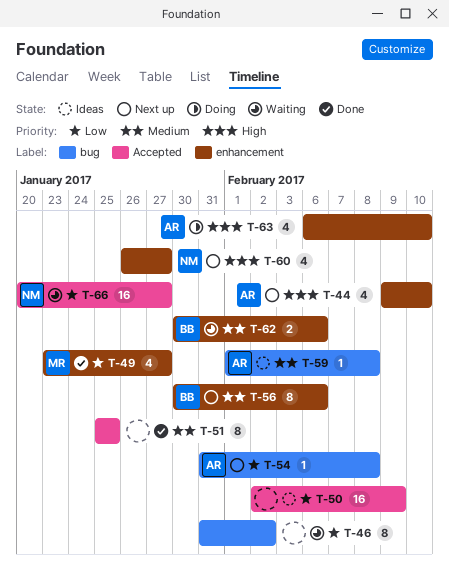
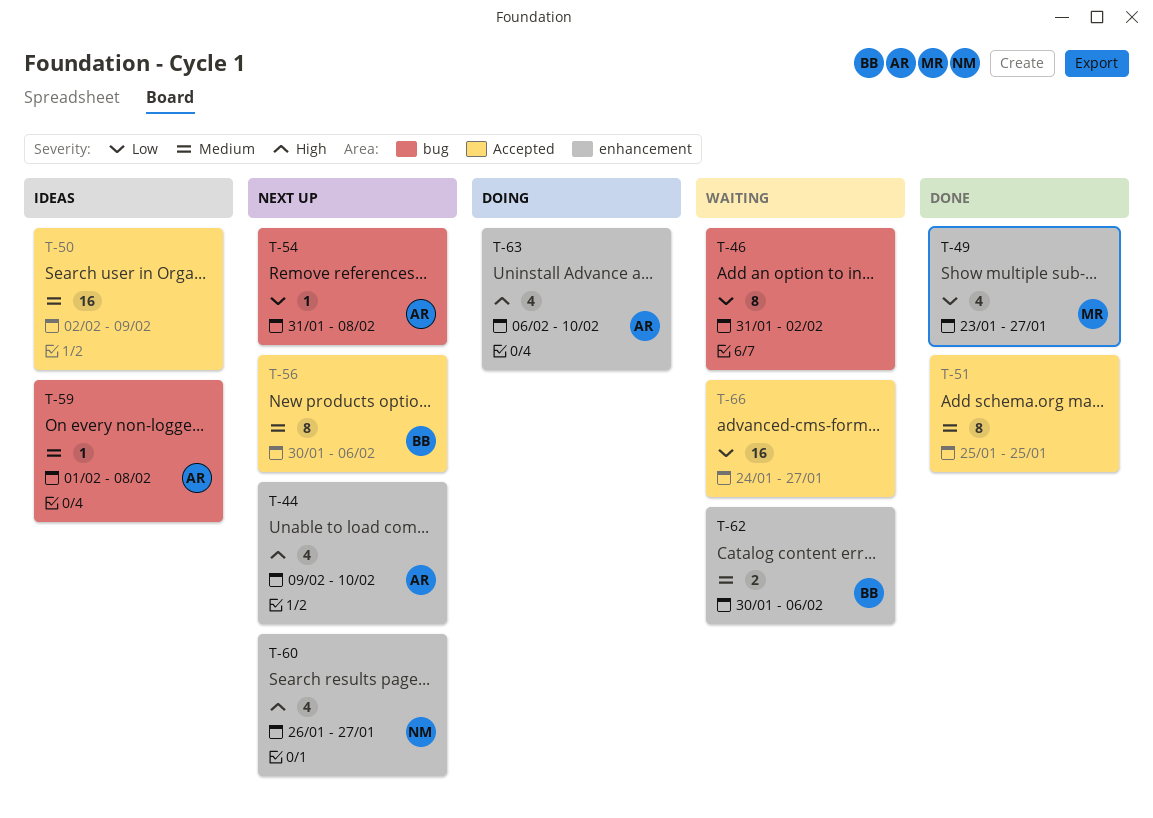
T-50, priority: Low -> Medium
T-56, label: enhancement -> Accepted
T-66, owner: NM -> none
T-66, start: Jan 20 -> Jan 24

